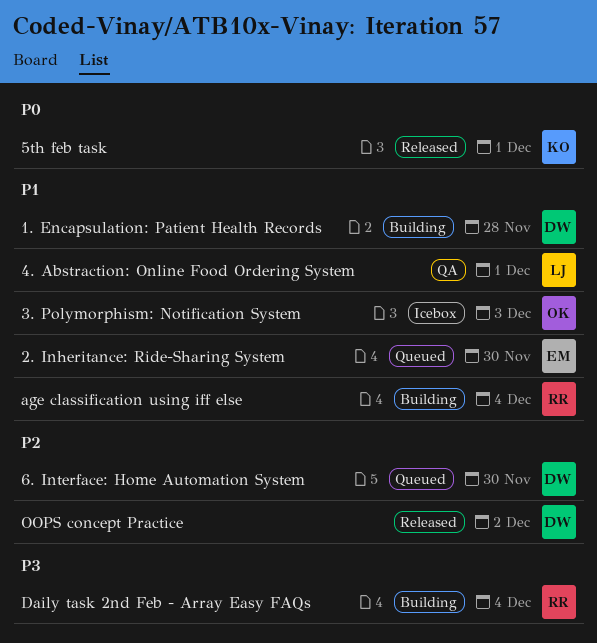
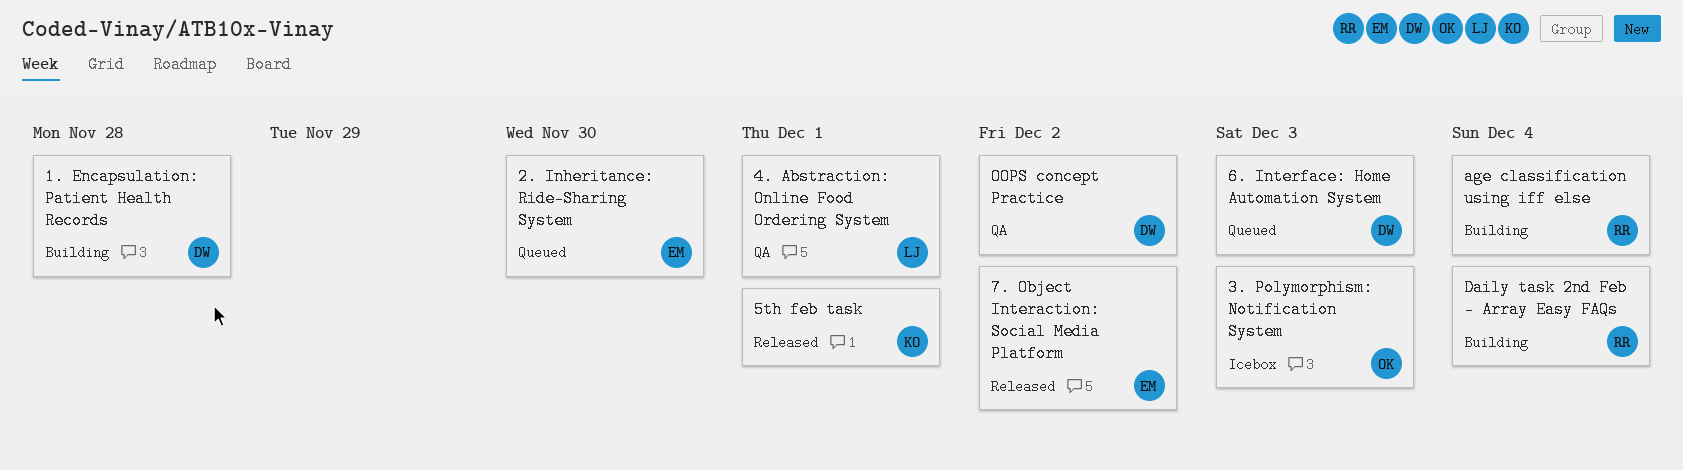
6. Interface: Home Automation System, due: Nov 30 -> Dec 3
7. Object Interaction: Social Media Platform: none -> present
OOPS concept Practice, status: Released -> QA

